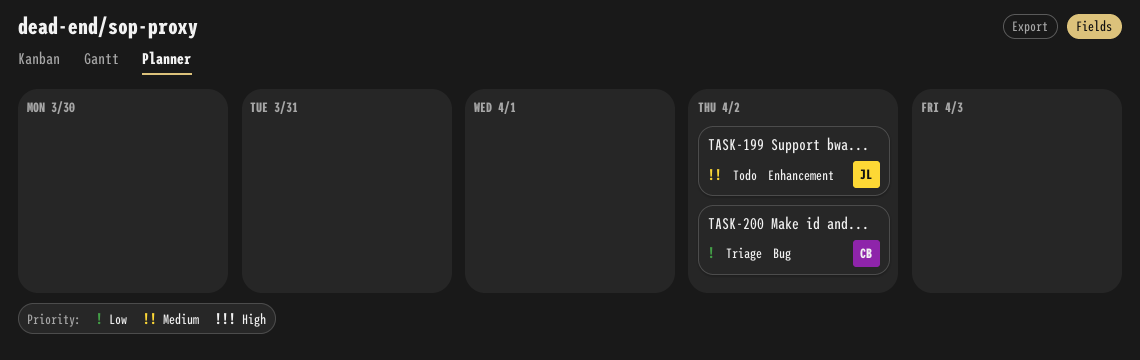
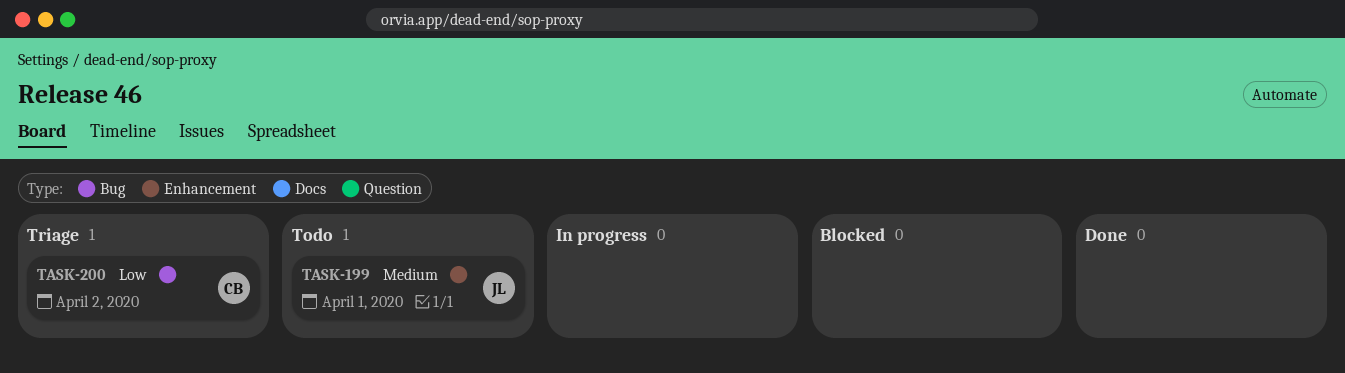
TASK-199, due: Apr 2 -> Apr 1

